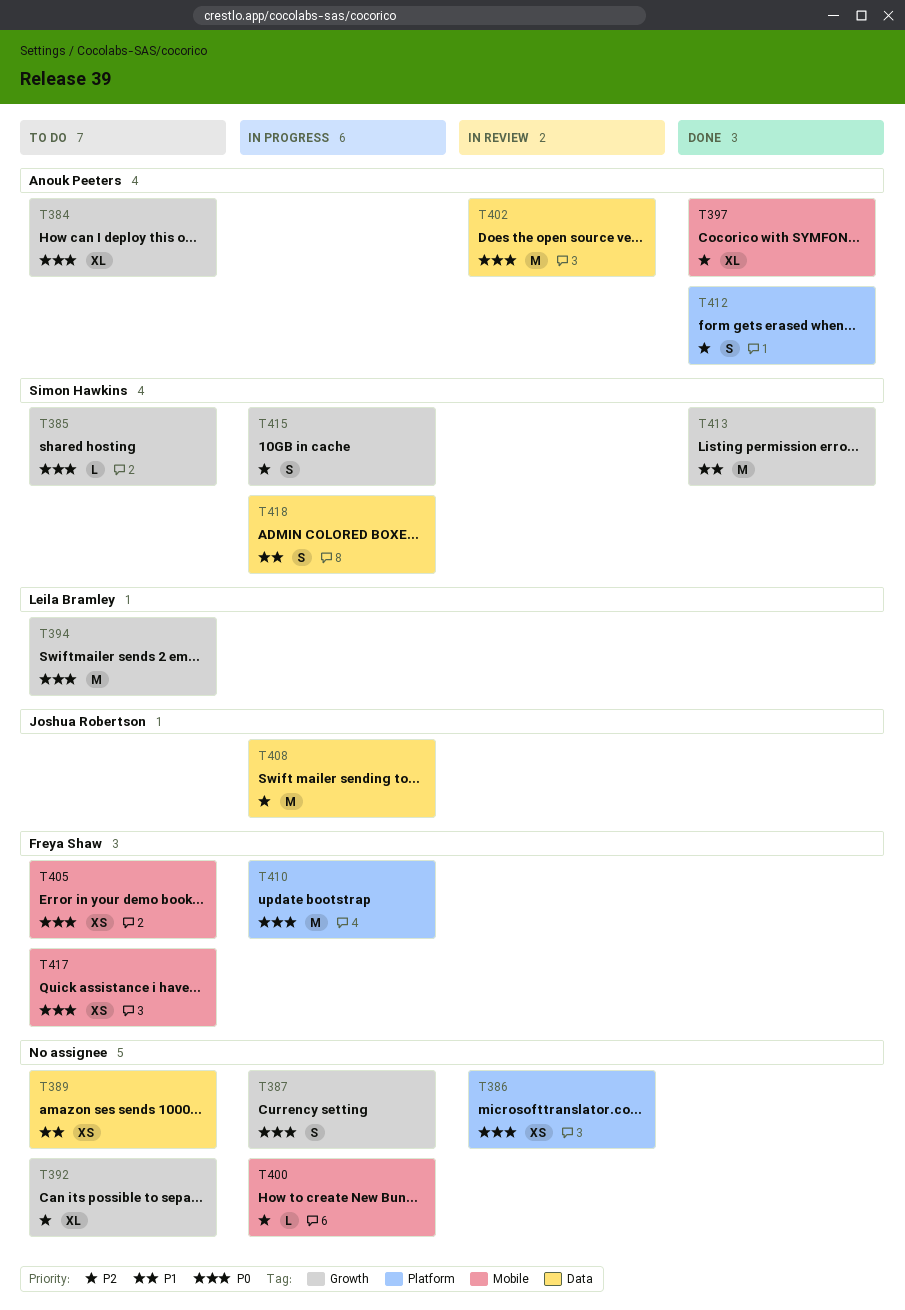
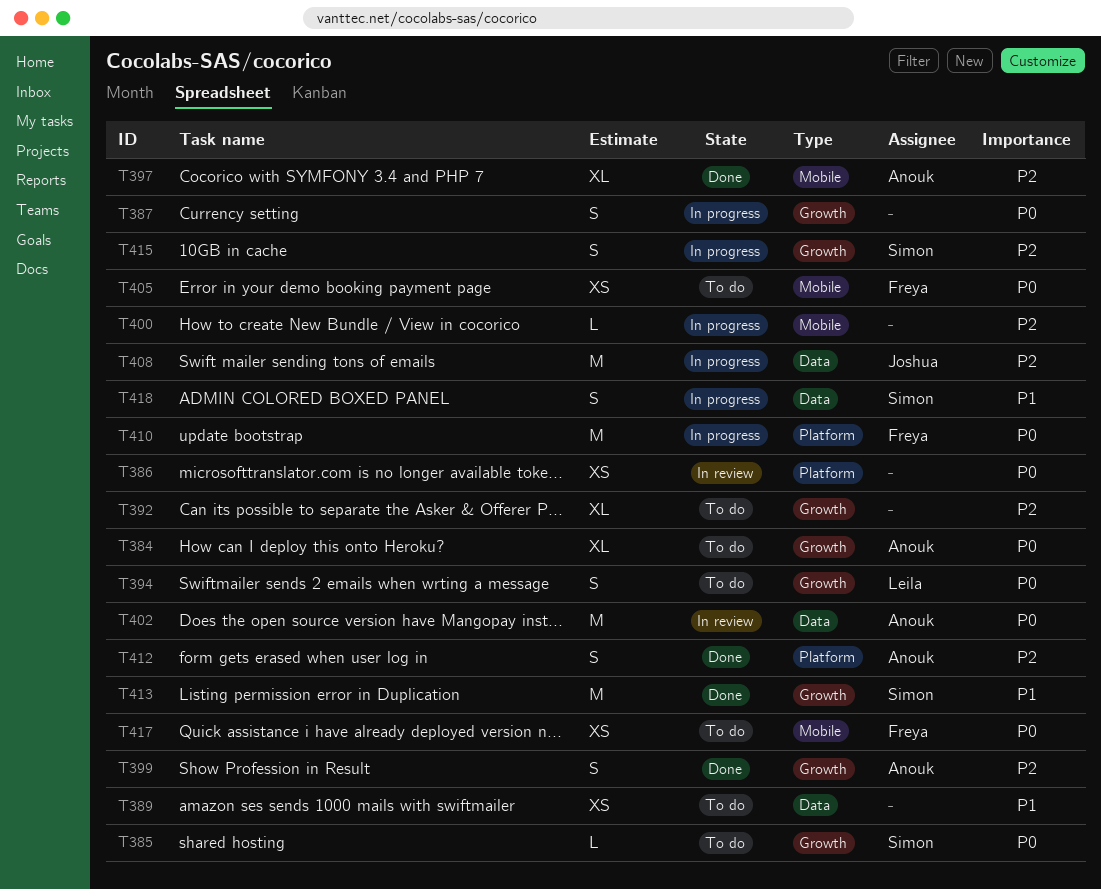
T394, estimate: M -> S
T399: none -> present

